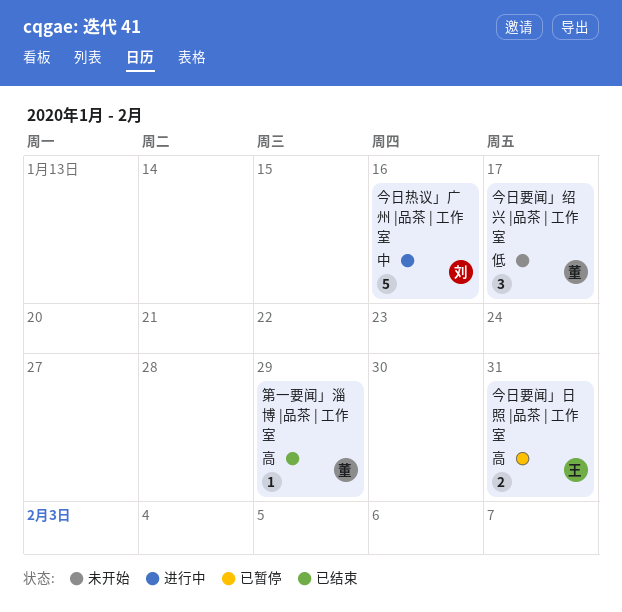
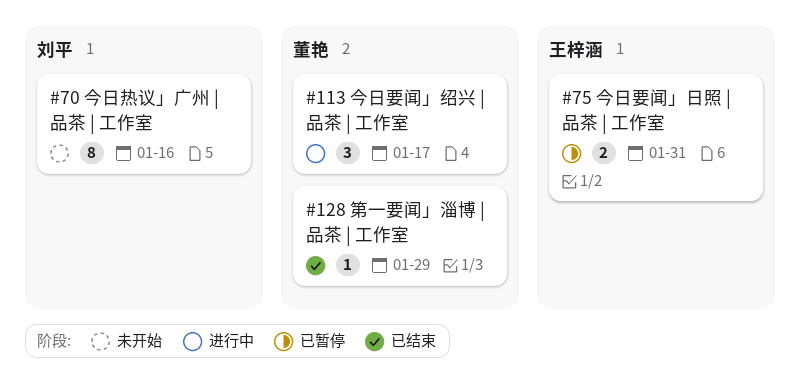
今日热议」广州 |品茶 | 工作室, status: 进行中 -> 未开始
今日热议」广州 |品茶 | 工作室, estimate: 5 -> 8
今日要闻」绍兴 |品茶 | 工作室, status: 未开始 -> 进行中

